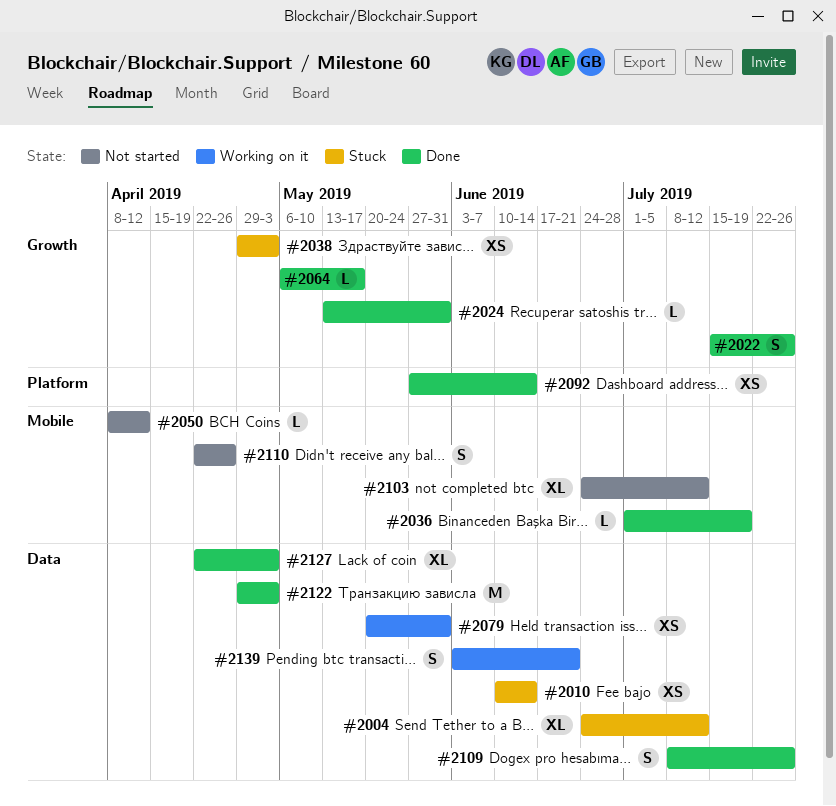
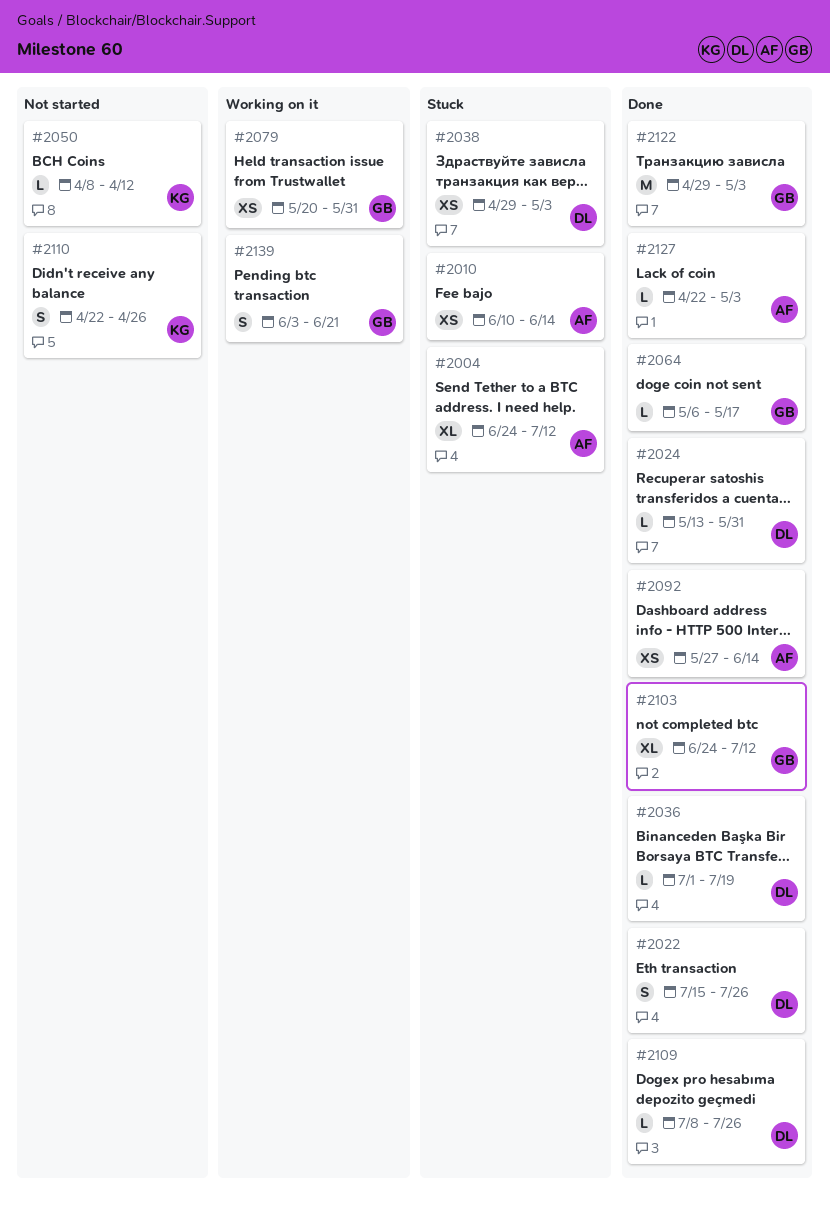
#2103, status: Not started -> Done
#2109, estimate: S -> L
#2127, estimate: XL -> L

